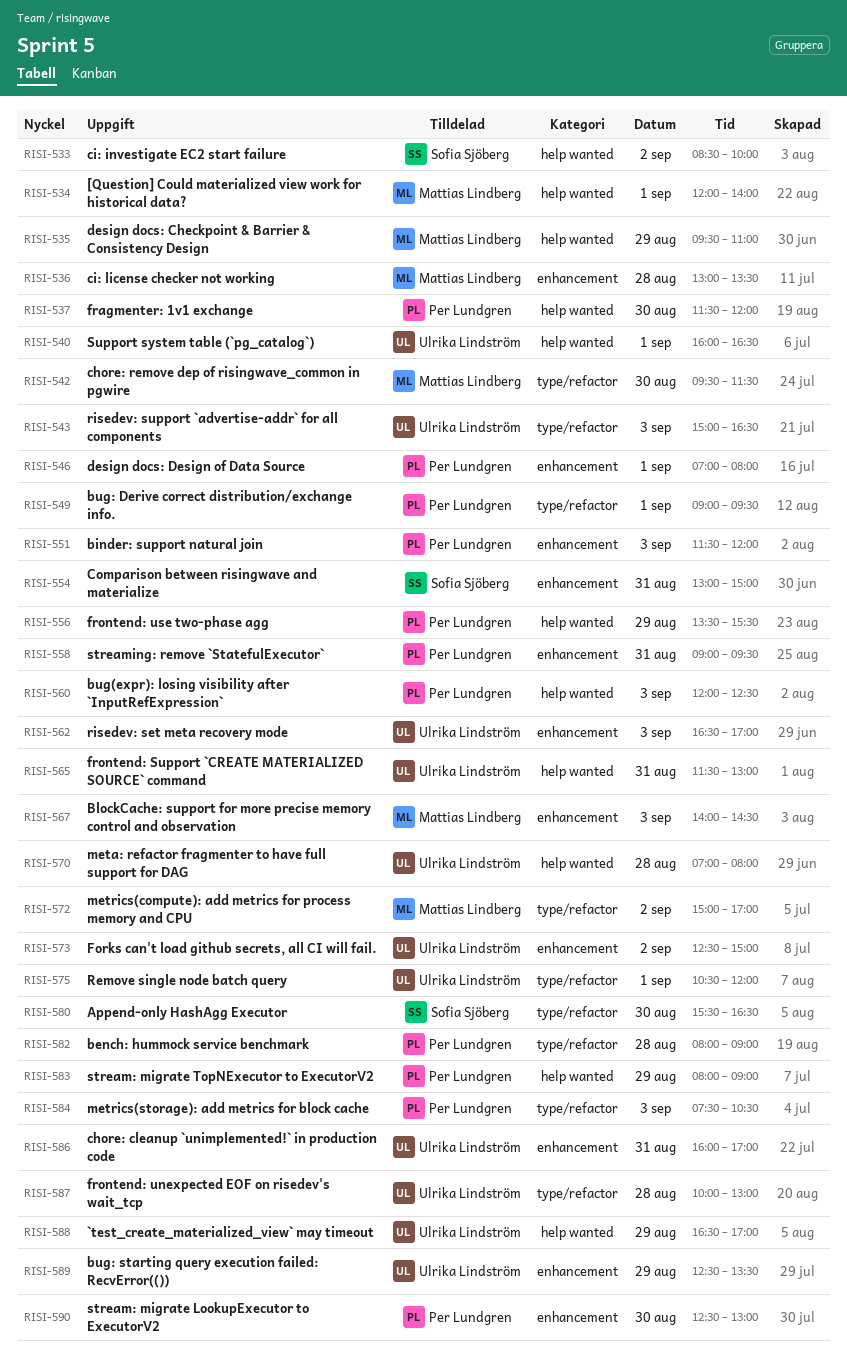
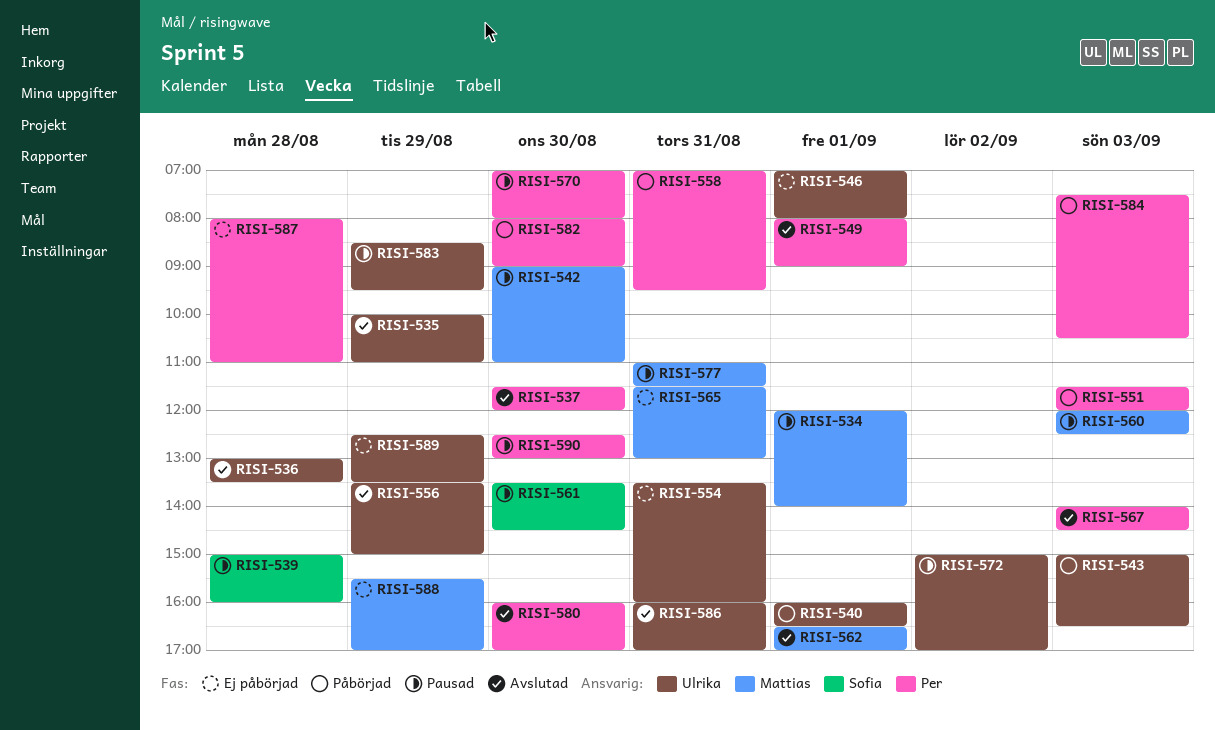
RISI-533: present -> none
RISI-535, owner: Mattias Lindberg -> Ulrika Lindström
RISI-535, begins: 09:30 -> 10:00
RISI-536, owner: Mattias Lindberg -> Ulrika Lindström
RISI-539: none -> present
RISI-542, begins: 09:30 -> 09:00
RISI-542, ends: 11:30 -> 11:00
RISI-546, owner: Per Lundgren -> Ulrika Lindström
RISI-549, begins: 09:00 -> 08:00
RISI-549, ends: 09:30 -> 09:00
RISI-554, owner: Sofia Sjöberg -> Ulrika Lindström
RISI-554, begins: 13:00 -> 13:30
RISI-554, ends: 15:00 -> 16:00
RISI-556, owner: Per Lundgren -> Ulrika Lindström
RISI-556, ends: 15:30 -> 15:00
RISI-558, begins: 09:00 -> 07:00
RISI-560, owner: Per Lundgren -> Mattias Lindberg
RISI-561: none -> present
RISI-562, owner: Ulrika Lindström -> Mattias Lindberg
RISI-562, day: Sep 3 -> Sep 1
RISI-565, owner: Ulrika Lindström -> Mattias Lindberg
RISI-567, owner: Mattias Lindberg -> Per Lundgren
RISI-570, owner: Ulrika Lindström -> Per Lundgren
RISI-570, day: Aug 28 -> Aug 30
RISI-572, owner: Mattias Lindberg -> Ulrika Lindström
RISI-573: present -> none
RISI-575: present -> none
RISI-577: none -> present
RISI-580, owner: Sofia Sjöberg -> Per Lundgren
RISI-580, begins: 15:30 -> 16:00
RISI-580, ends: 16:30 -> 17:00
RISI-582, day: Aug 28 -> Aug 30
RISI-583, owner: Per Lundgren -> Ulrika Lindström
RISI-583, begins: 08:00 -> 08:30
RISI-583, ends: 09:00 -> 09:30
RISI-587, owner: Ulrika Lindström -> Per Lundgren
RISI-587, begins: 10:00 -> 08:00
RISI-587, ends: 13:00 -> 11:00
RISI-588, owner: Ulrika Lindström -> Mattias Lindberg
RISI-588, begins: 16:30 -> 15:30

